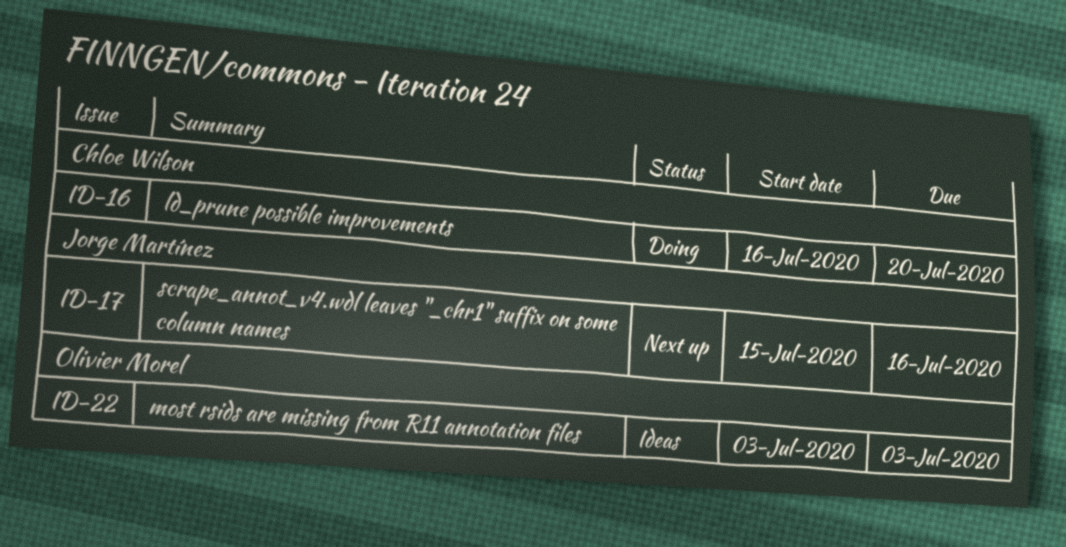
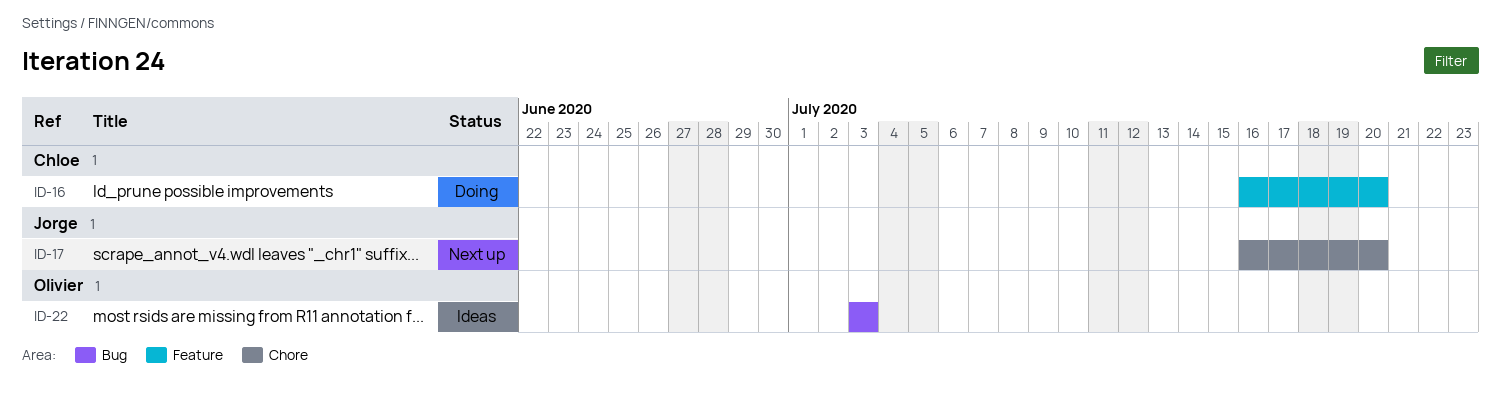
ID-17, start: Jul 15 -> Jul 16
ID-17, due: Jul 16 -> Jul 20

